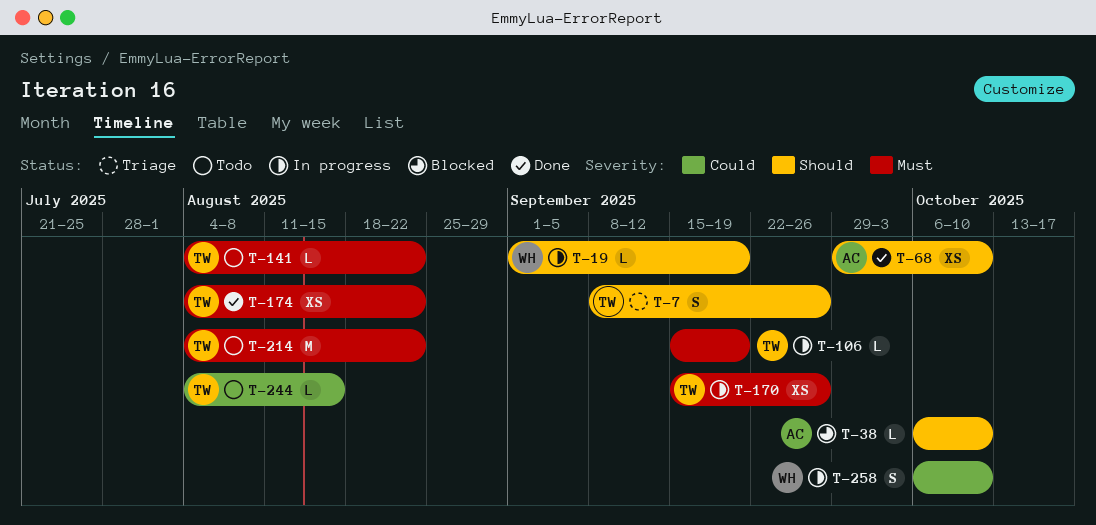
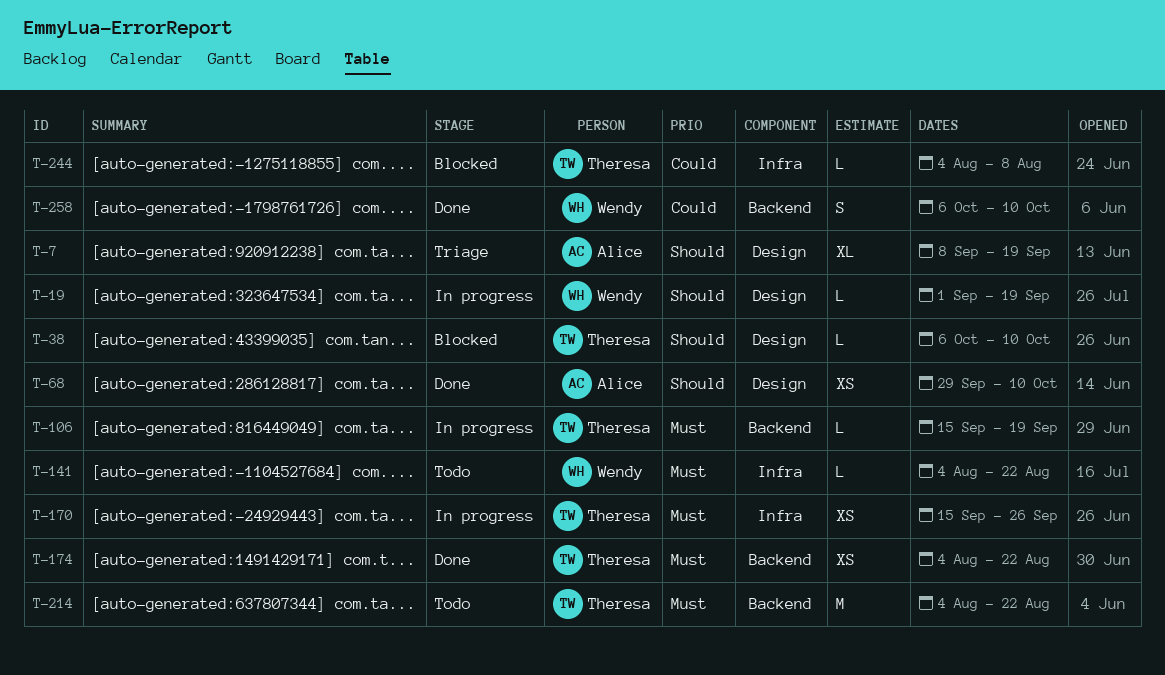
T-7, owner: Theresa -> Alice
T-7, estimate: S -> XL
T-7, due: Sep 26 -> Sep 19
T-38, owner: Alice -> Theresa
T-141, owner: Theresa -> Wendy
T-244, status: Todo -> Blocked
T-244, due: Aug 15 -> Aug 8
T-258, status: In progress -> Done

